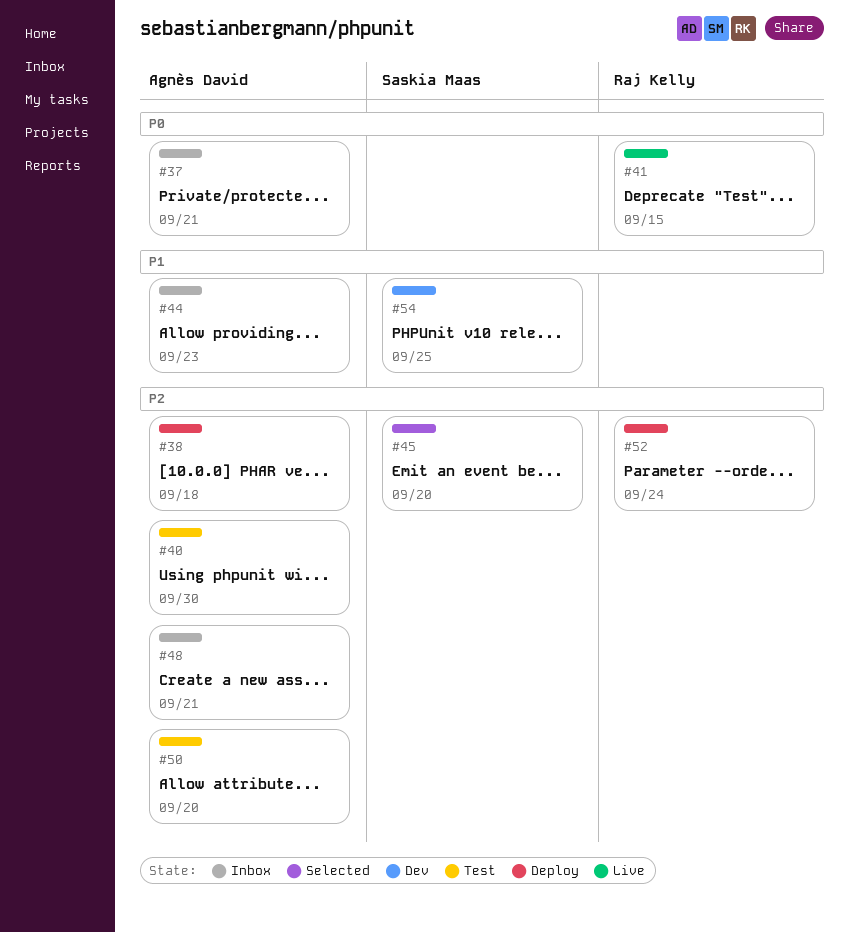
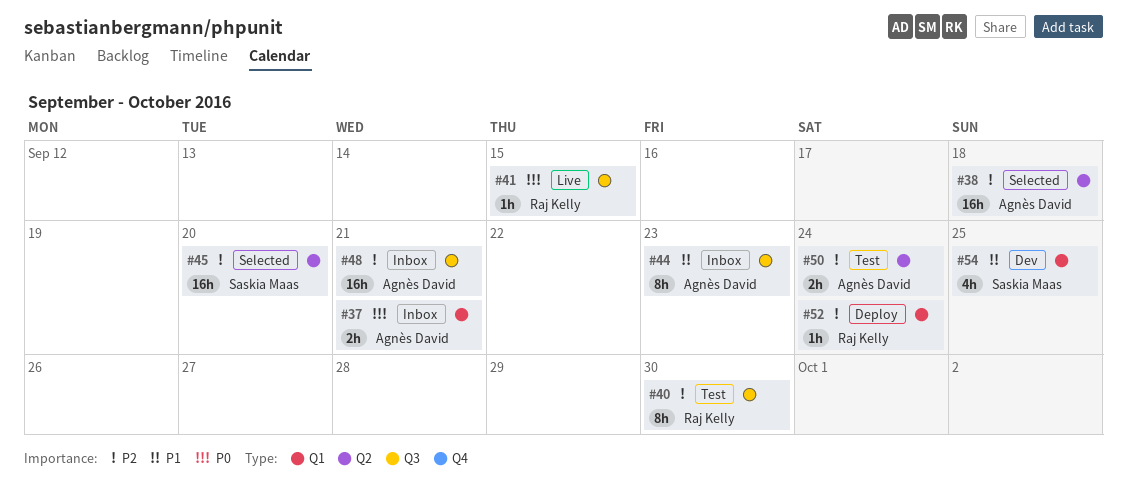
#38, status: Deploy -> Selected
#40, owner: Agnès David -> Raj Kelly
#50, due: Sep 20 -> Sep 24

